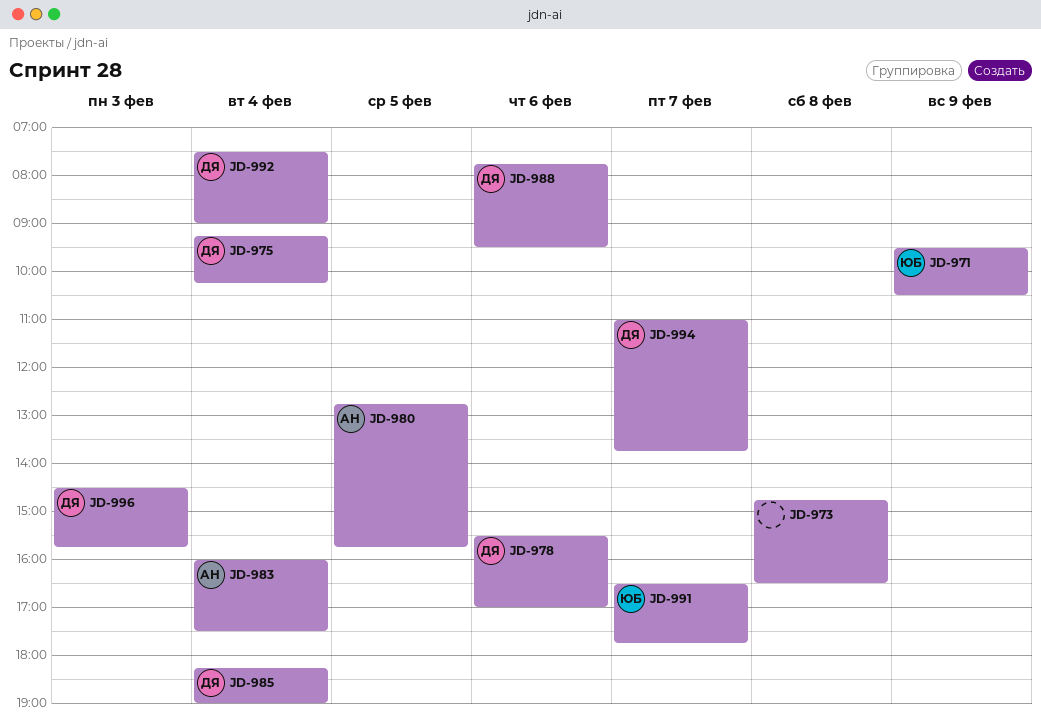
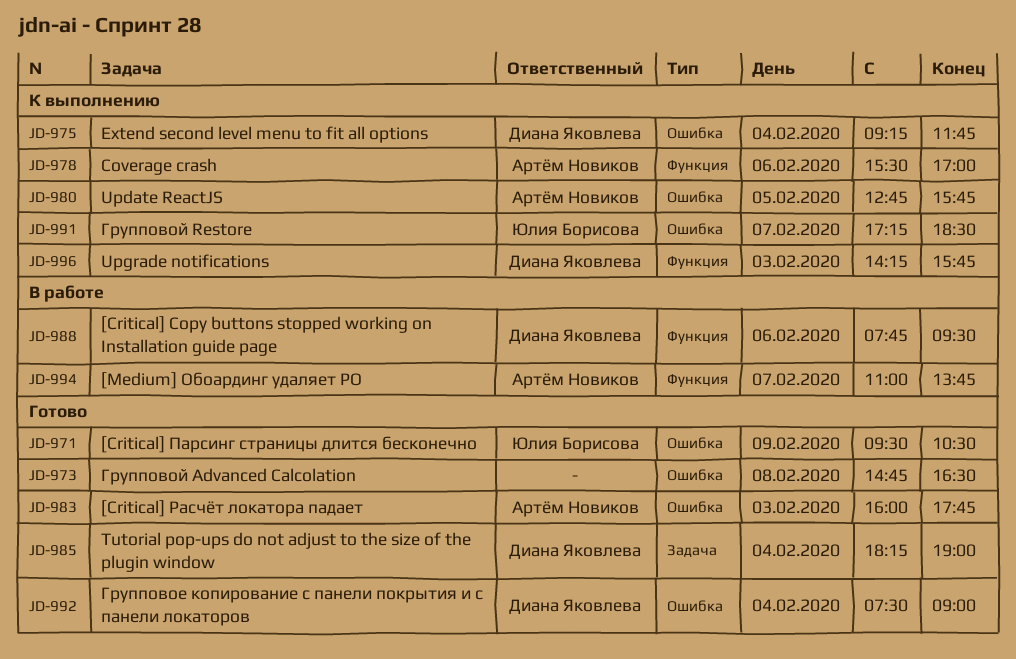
JD-975, ends: 10:15 -> 11:45
JD-978, owner: Диана Яковлева -> Артём Новиков
JD-983, day: Feb 4 -> Feb 3
JD-983, ends: 17:30 -> 17:45
JD-991, begins: 16:30 -> 17:15
JD-991, ends: 17:45 -> 18:30
JD-994, owner: Диана Яковлева -> Артём Новиков
JD-996, begins: 14:30 -> 14:15

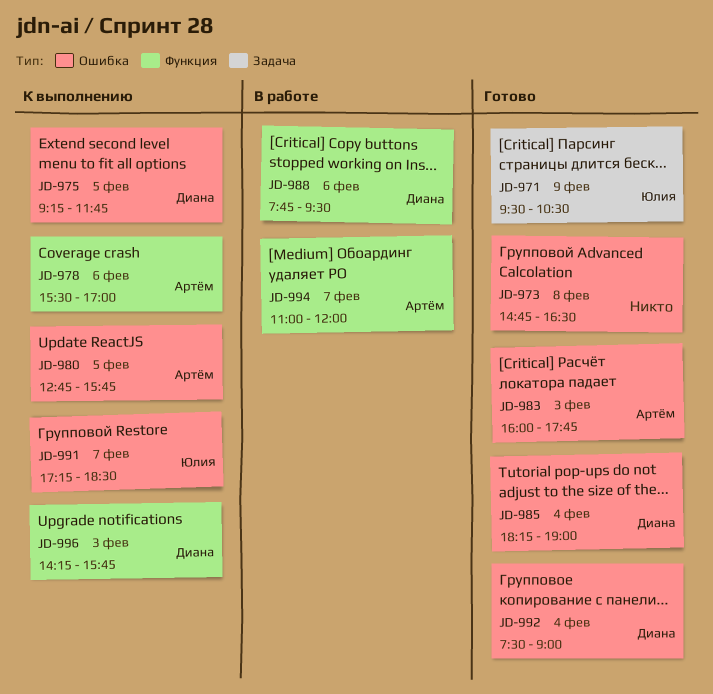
JD-971, label: Ошибка -> Задача
JD-975, day: Feb 4 -> Feb 5
JD-985, label: Задача -> Ошибка
JD-994, ends: 13:45 -> 12:00

